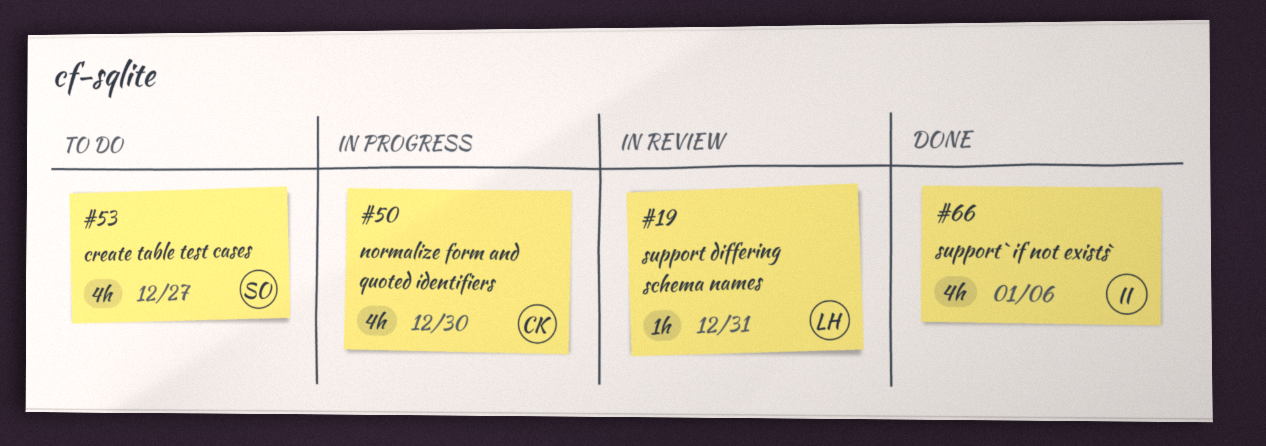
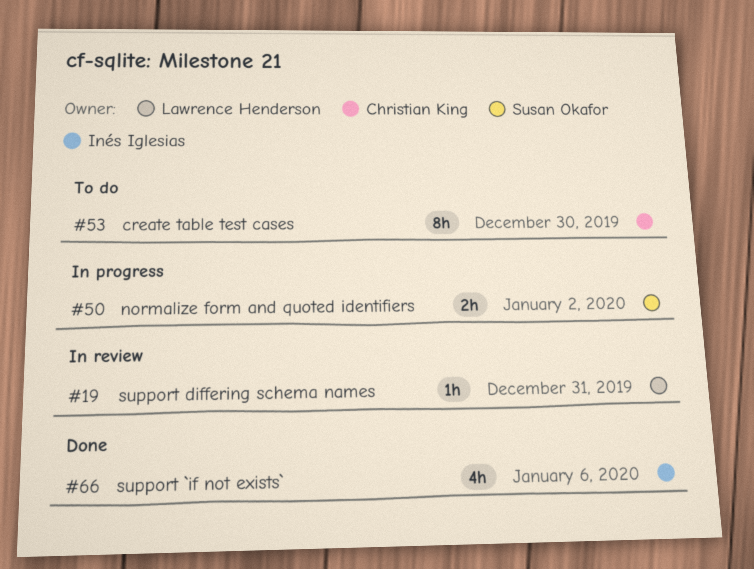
#50, owner: Christian King -> Susan Okafor
#50, estimate: 4h -> 2h
#50, due: Dec 30 -> Jan 2
#53, owner: Susan Okafor -> Christian King
#53, estimate: 4h -> 8h
#53, due: Dec 27 -> Dec 30

